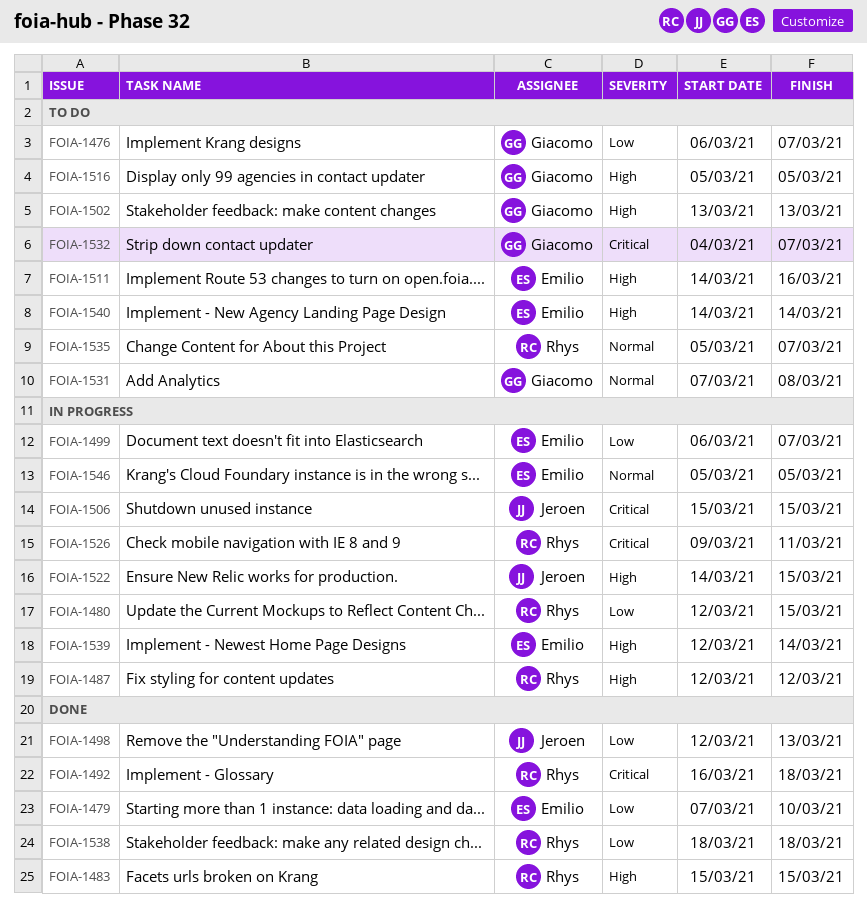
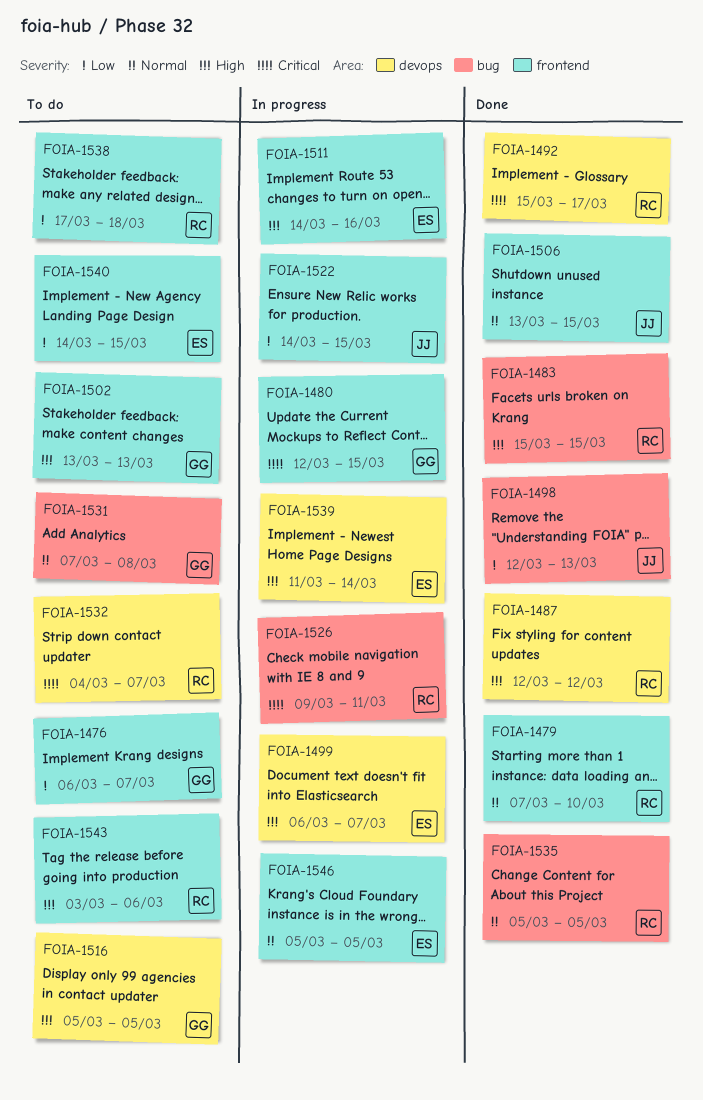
FOIA-1479, owner: Emilio -> Rhys
FOIA-1479, priority: Low -> Normal
FOIA-1480, owner: Rhys -> Giacomo
FOIA-1480, priority: Low -> Critical
FOIA-1487, status: In progress -> Done
FOIA-1492, start: Mar 16 -> Mar 15
FOIA-1492, due: Mar 18 -> Mar 17
FOIA-1499, priority: Low -> High
FOIA-1506, status: In progress -> Done
FOIA-1506, priority: Critical -> Normal
FOIA-1506, start: Mar 15 -> Mar 13
FOIA-1511, status: To do -> In progress
FOIA-1522, priority: High -> Low
FOIA-1532, owner: Giacomo -> Rhys
FOIA-1535, status: To do -> Done
FOIA-1535, due: Mar 7 -> Mar 5
FOIA-1538, status: Done -> To do
FOIA-1538, start: Mar 18 -> Mar 17
FOIA-1539, start: Mar 12 -> Mar 11
FOIA-1540, priority: High -> Low
FOIA-1540, due: Mar 14 -> Mar 15
FOIA-1543: none -> present

